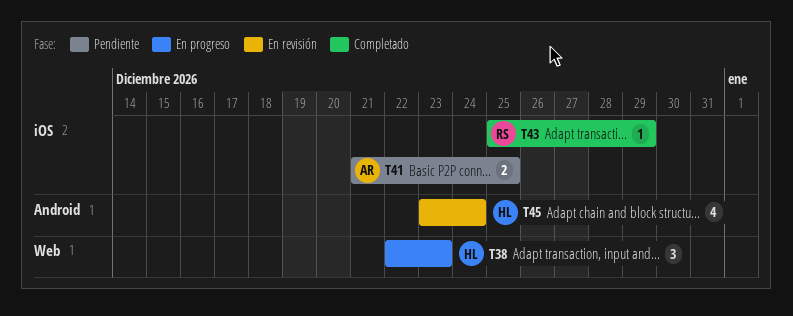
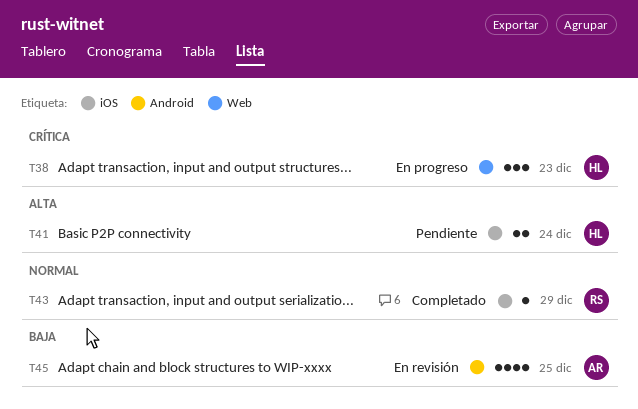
T41, owner: AR -> HL
T41, due: Dec 25 -> Dec 24
T45, owner: HL -> AR
T45, due: Dec 24 -> Dec 25

